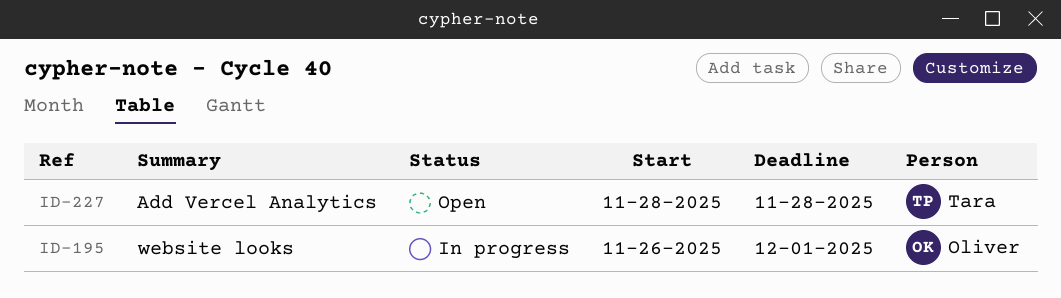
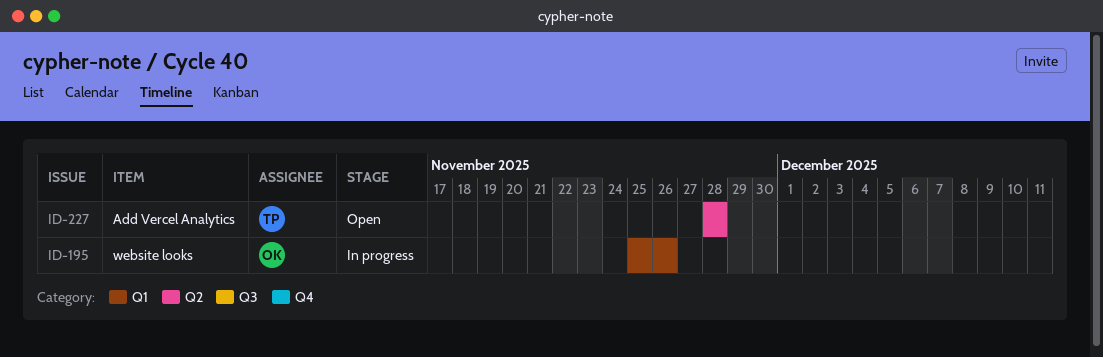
ID-195, start: Nov 26 -> Nov 25
ID-195, due: Dec 1 -> Nov 26

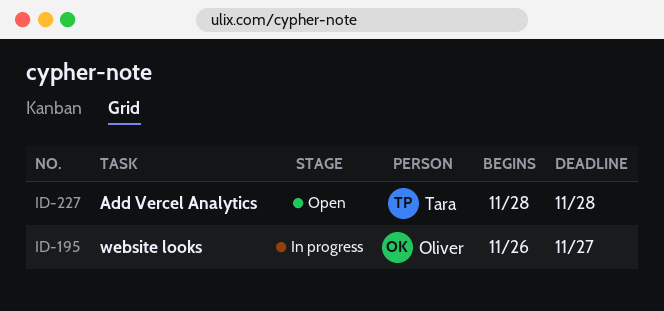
ID-195, start: Nov 25 -> Nov 26
ID-195, due: Nov 26 -> Nov 27

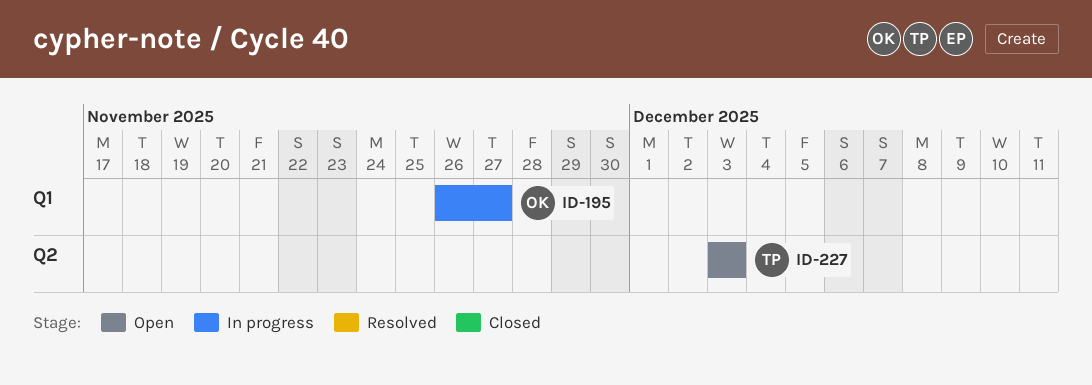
ID-227, start: Nov 28 -> Dec 3
ID-227, due: Nov 28 -> Dec 3

